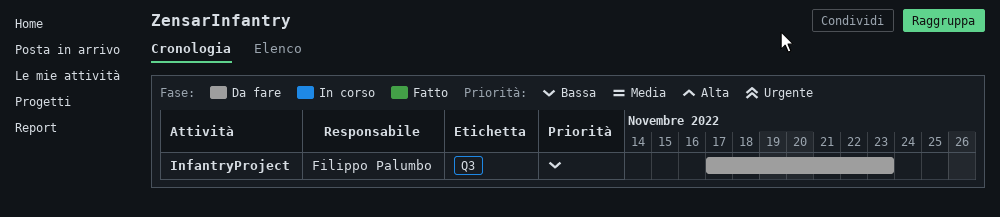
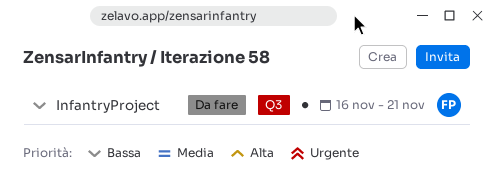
InfantryProject, start: Nov 17 -> Nov 16
InfantryProject, due: Nov 23 -> Nov 21

